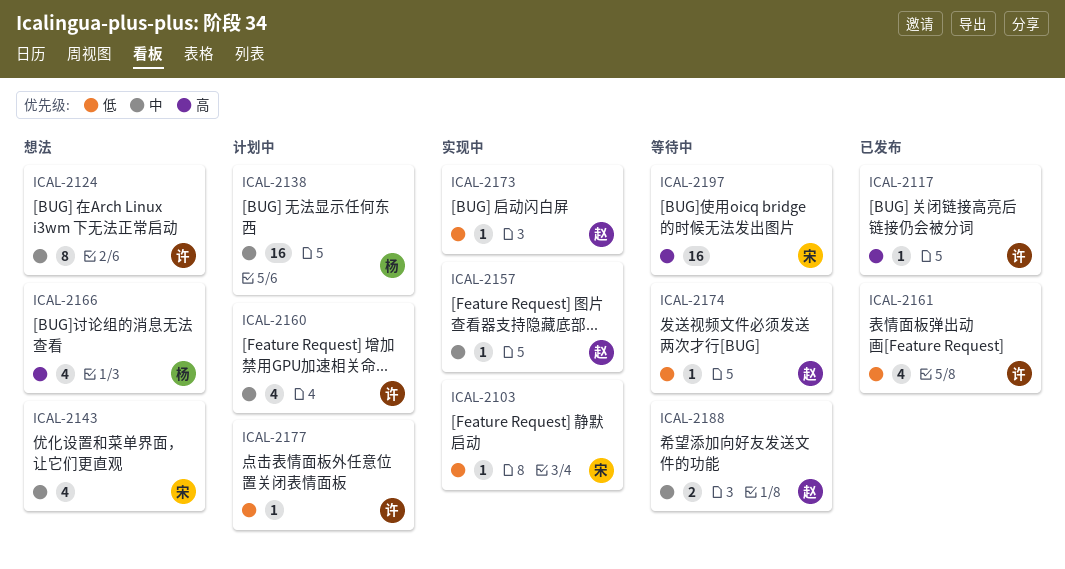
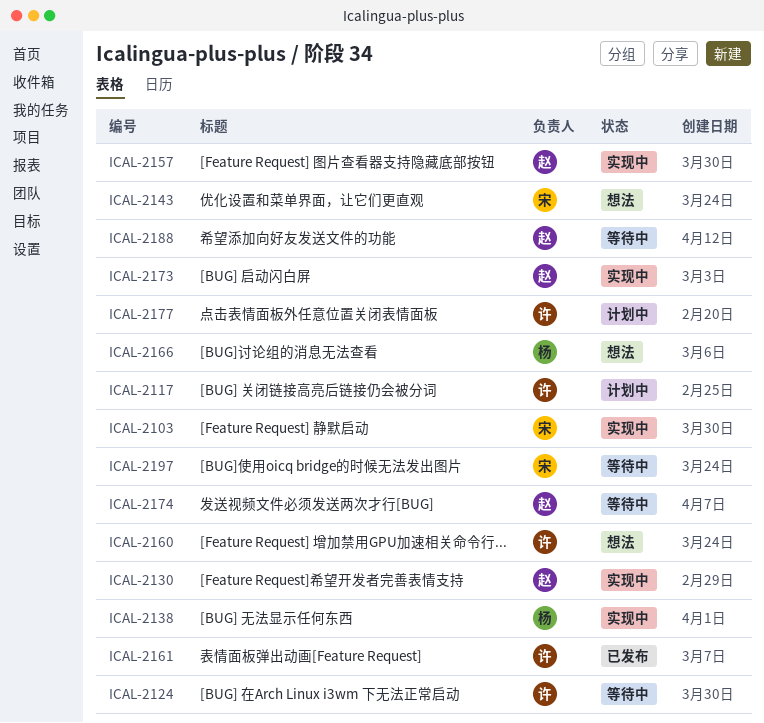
ICAL-2117, status: 已发布 -> 计划中
ICAL-2124, status: 想法 -> 等待中
ICAL-2130: none -> present
ICAL-2138, status: 计划中 -> 实现中
ICAL-2160, status: 计划中 -> 想法

